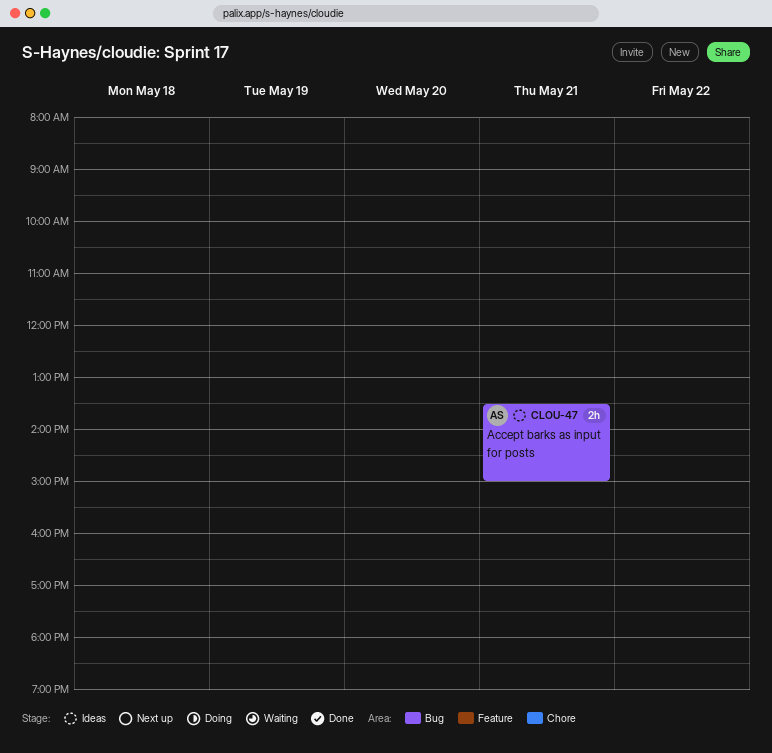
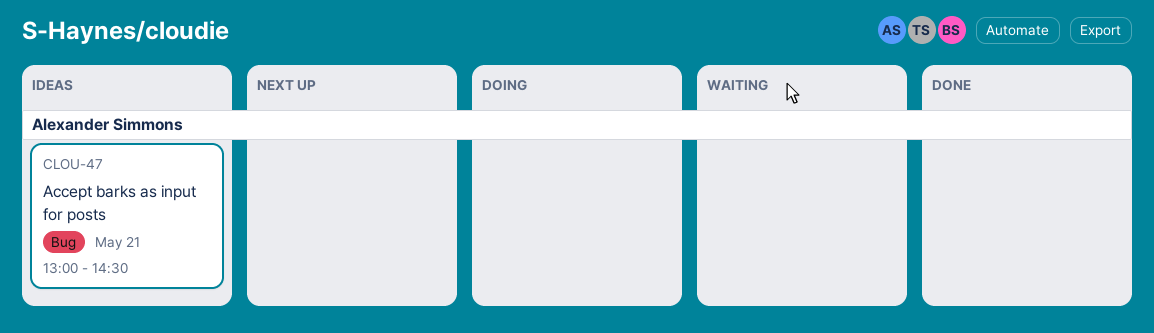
CLOU-47, begins: 13:30 -> 13:00
CLOU-47, ends: 15:00 -> 14:30

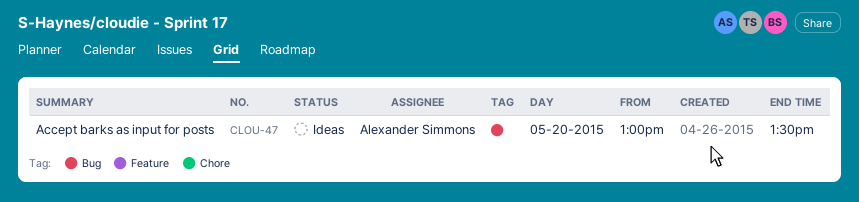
CLOU-47, day: May 21 -> May 20
CLOU-47, ends: 14:30 -> 13:30

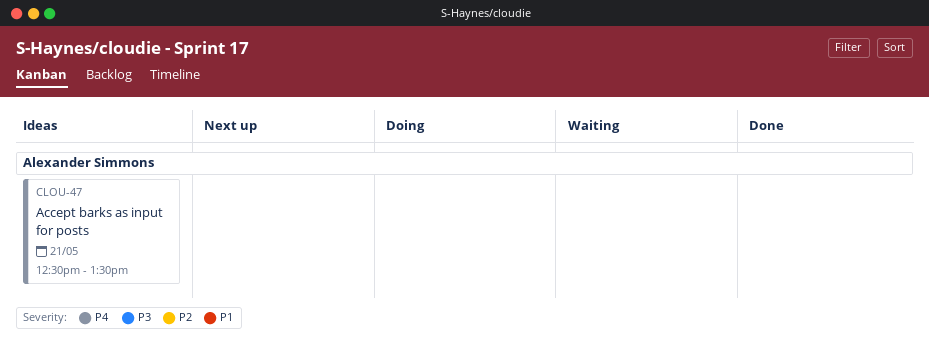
CLOU-47, day: May 20 -> May 21
CLOU-47, begins: 13:00 -> 12:30

